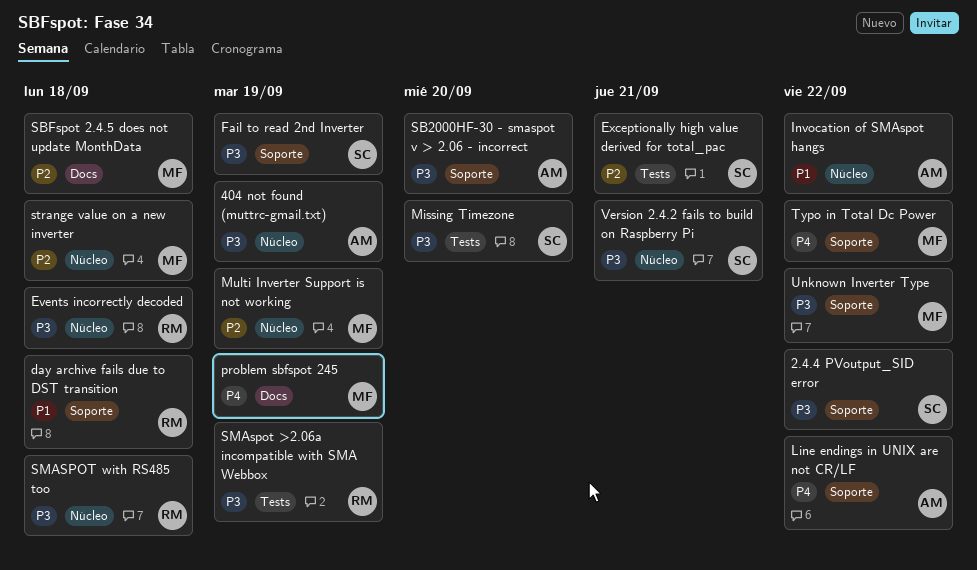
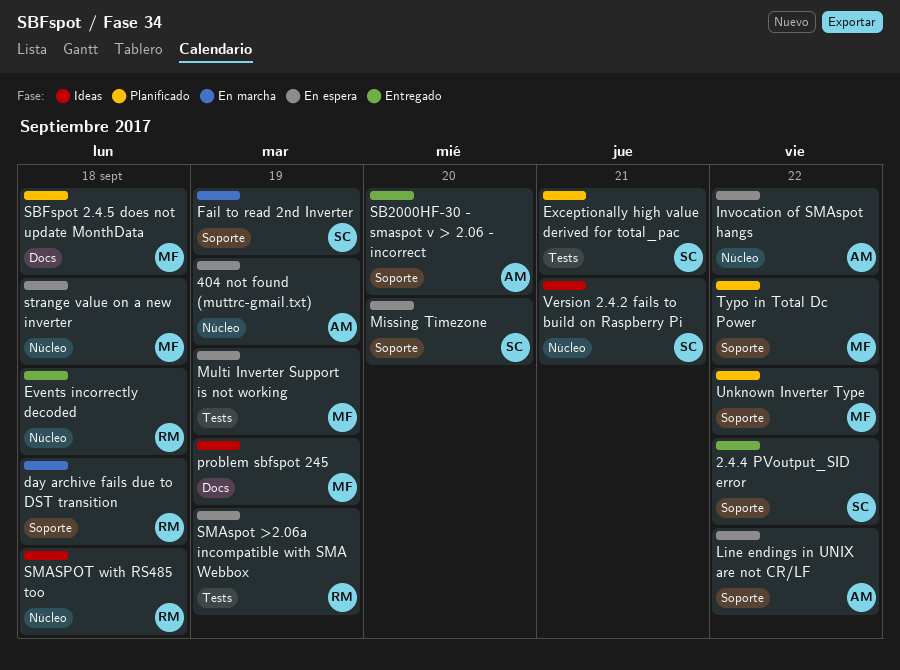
Missing Timezone, label: Tests -> Soporte
Multi Inverter Support is not working, label: Núcleo -> Tests

